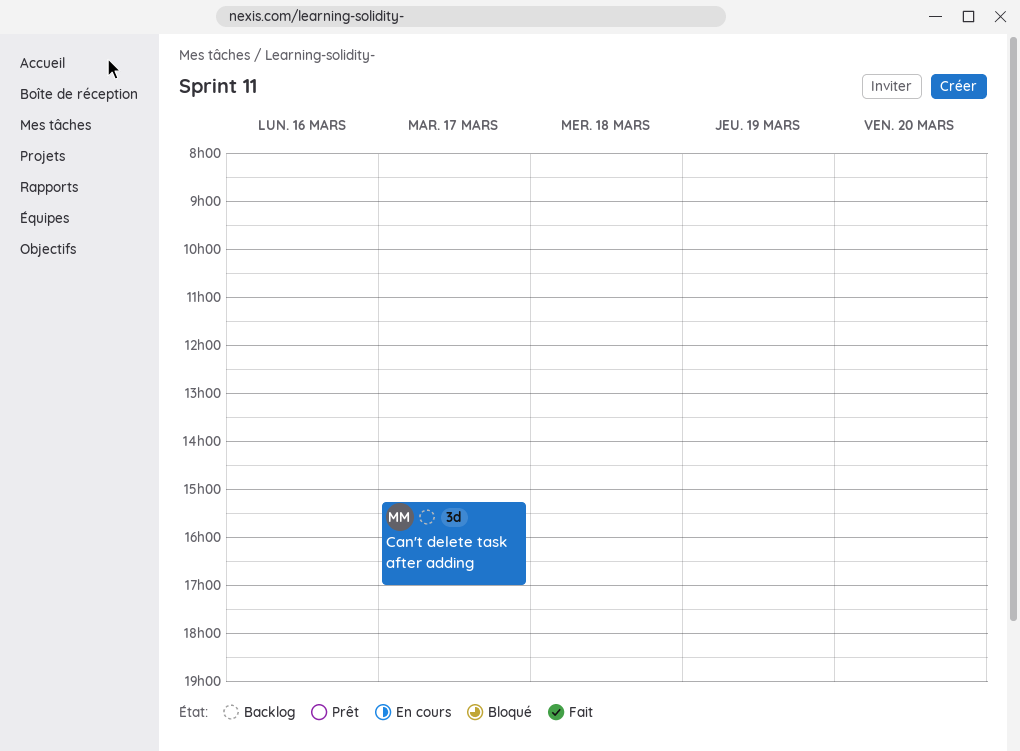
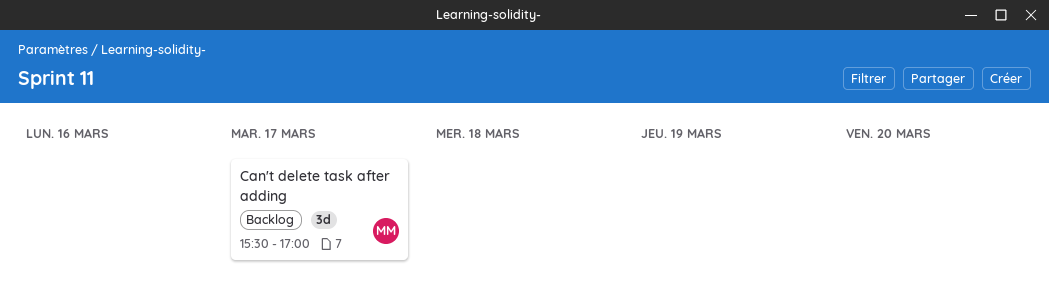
Can't delete task after adding, begins: 15:15 -> 15:30

